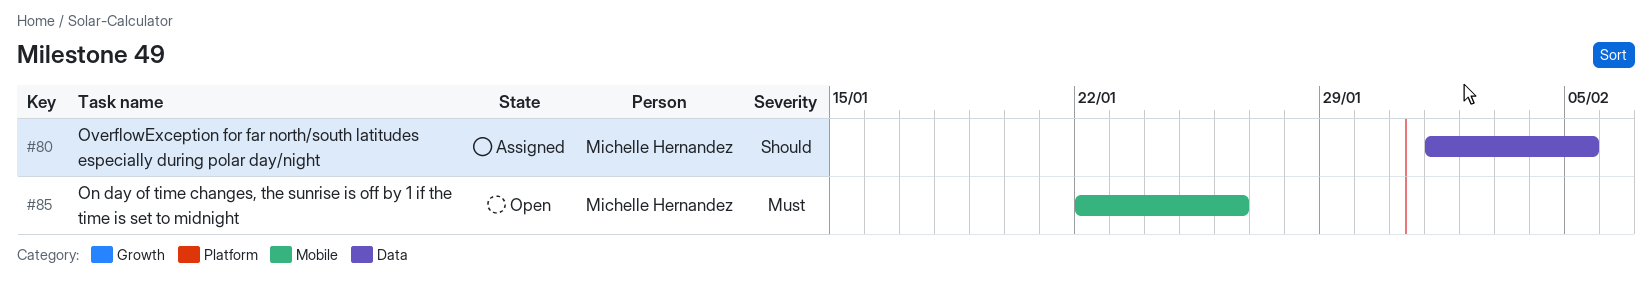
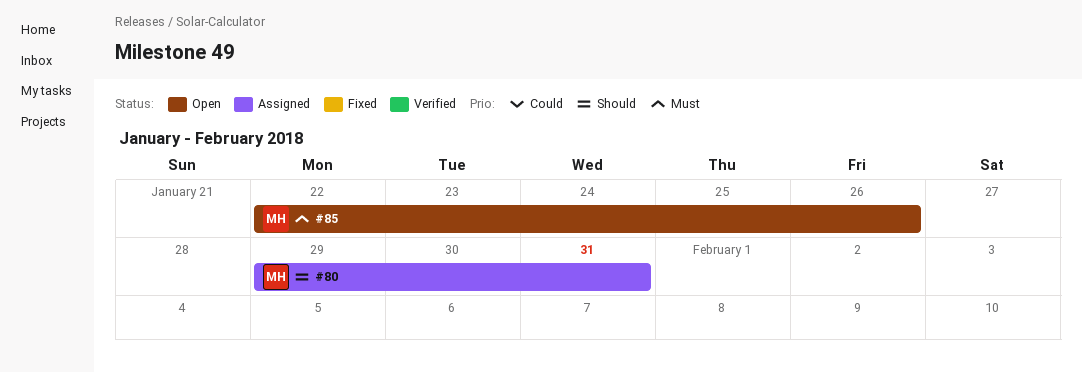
#80, start: Feb 1 -> Jan 29
#80, due: Feb 5 -> Jan 31

